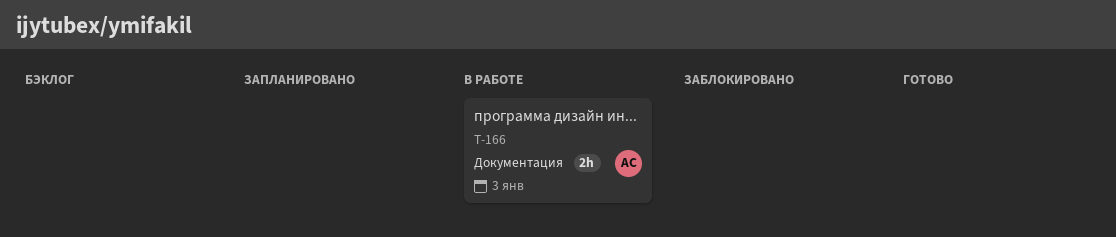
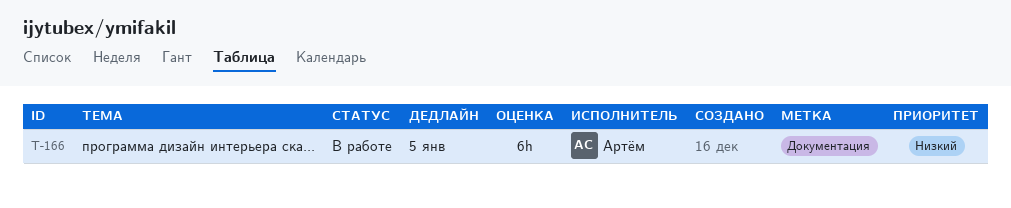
T-166, estimate: 2h -> 6h
T-166, due: Jan 3 -> Jan 5

